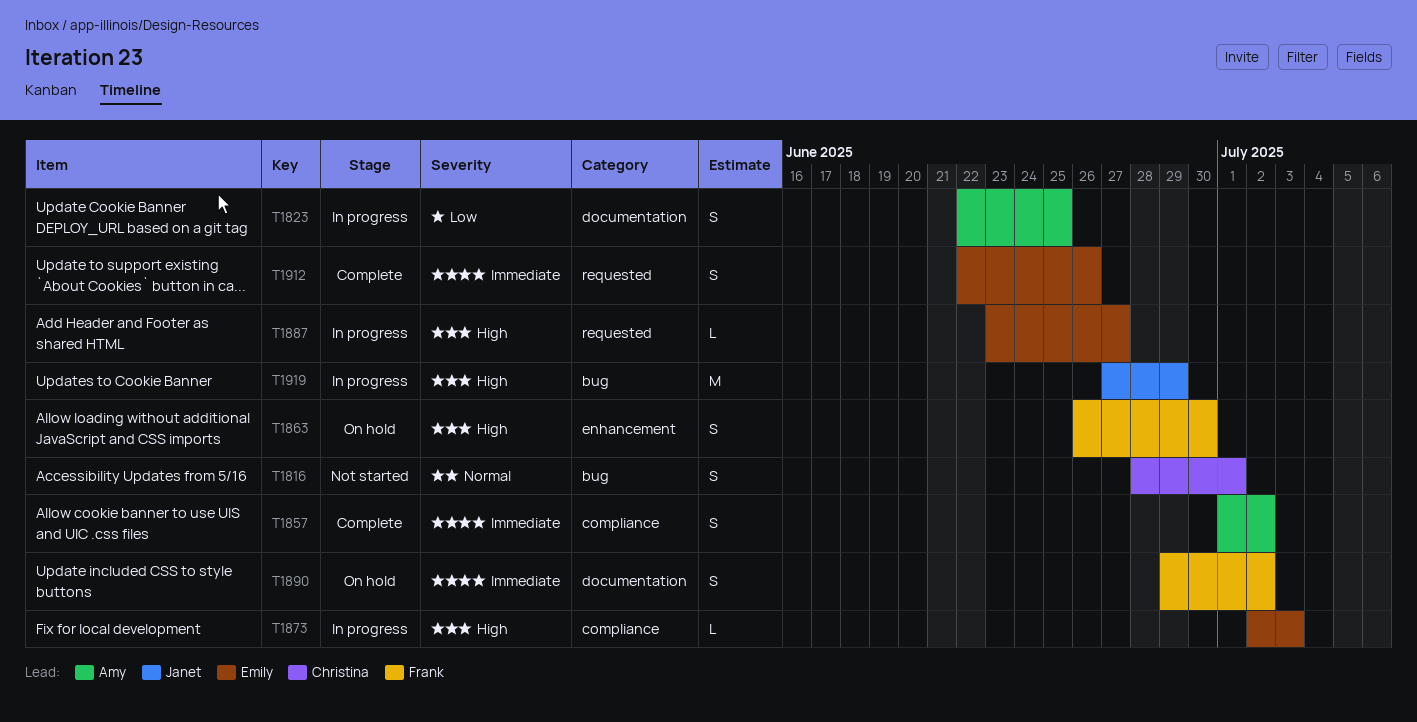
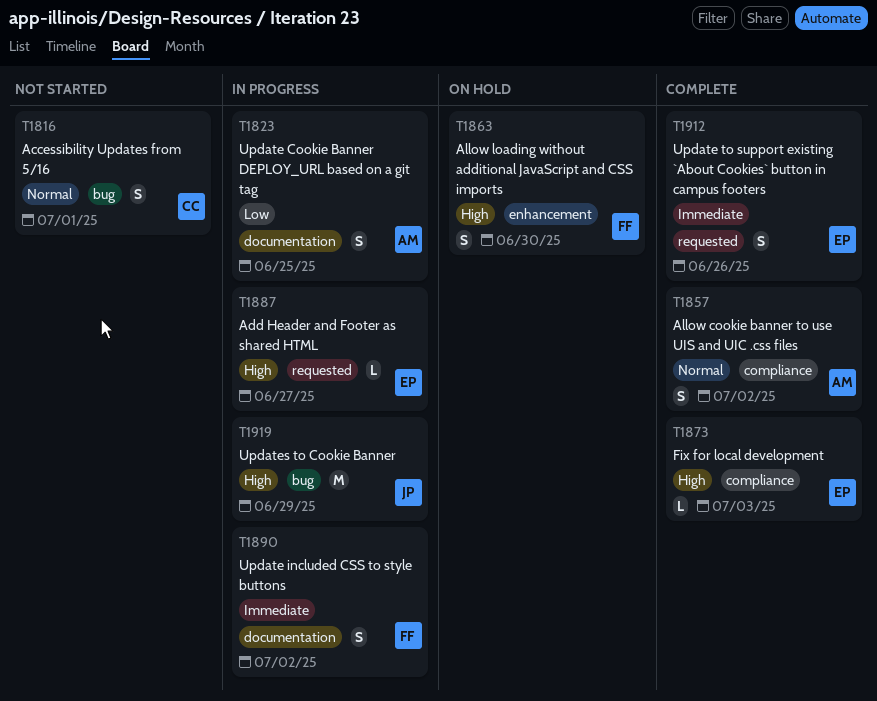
T1857, priority: Immediate -> Normal
T1873, status: In progress -> Complete
T1890, status: On hold -> In progress

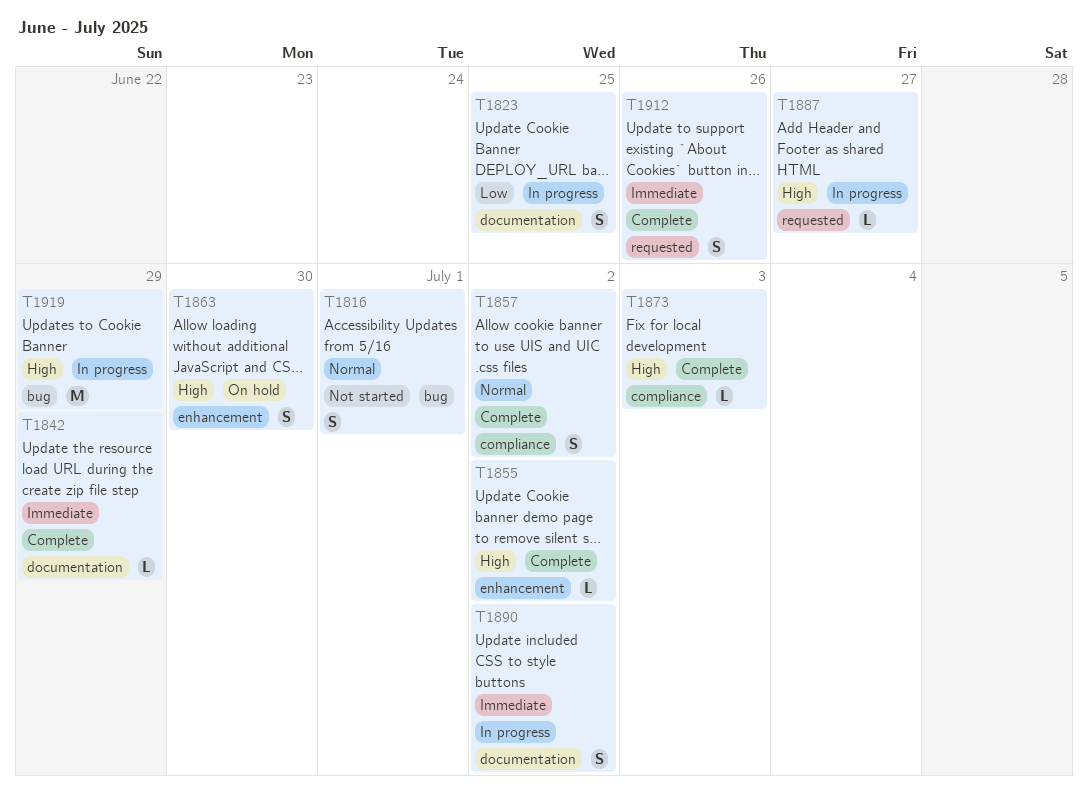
T1842: none -> present
T1855: none -> present

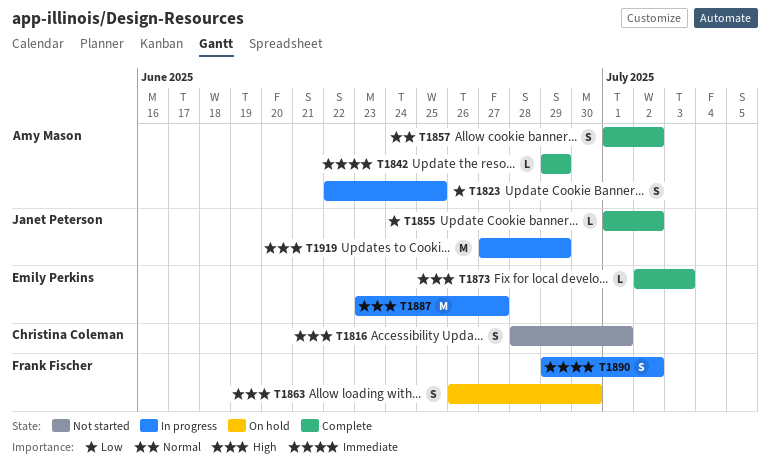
T1816, priority: Normal -> High
T1855, priority: High -> Low
T1887, estimate: L -> M
T1912: present -> none

